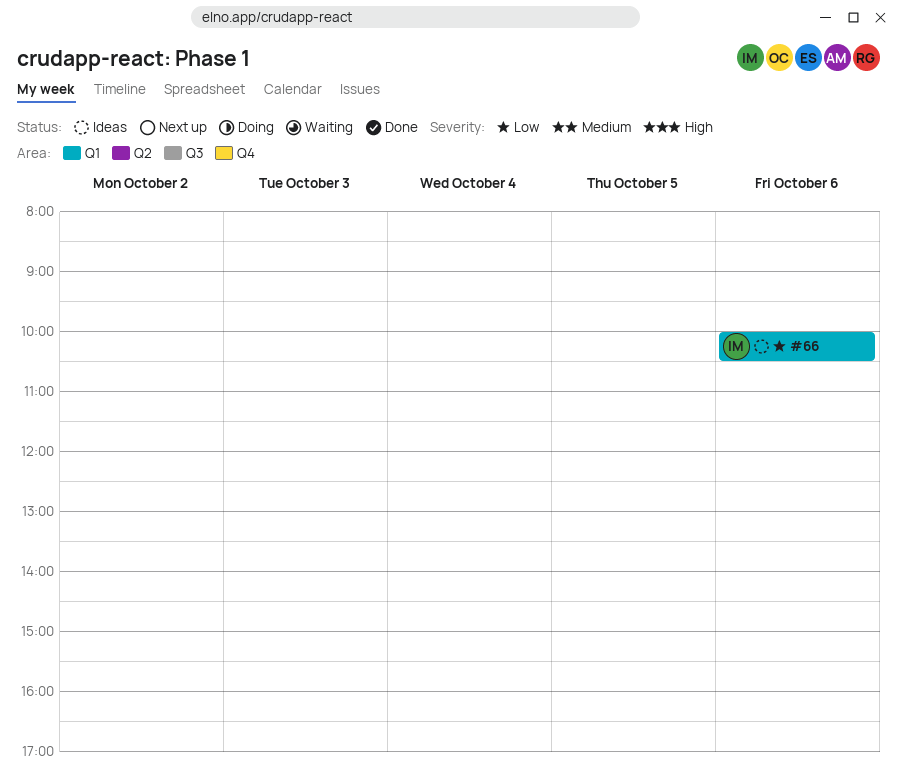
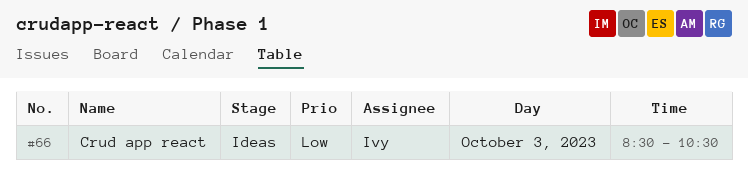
#66, day: Oct 6 -> Oct 3
#66, begins: 10:00 -> 08:30

